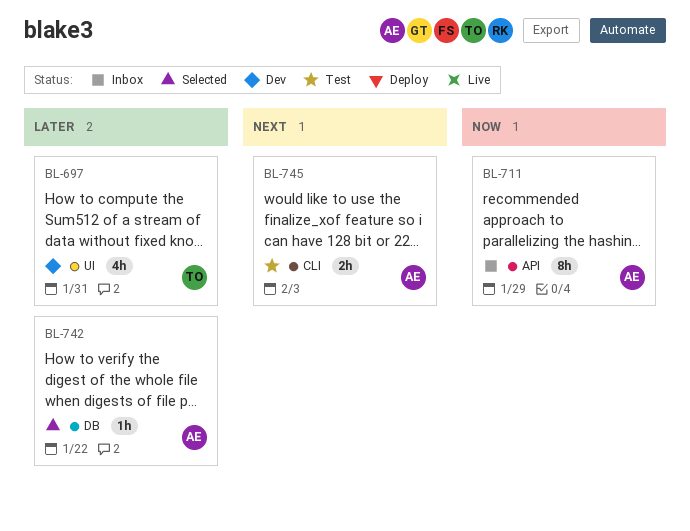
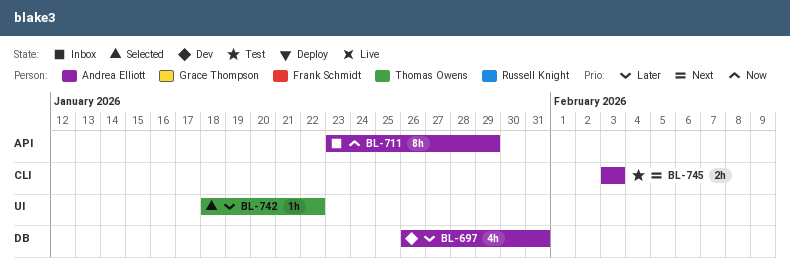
BL-697, owner: Thomas Owens -> Andrea Elliott
BL-697, label: UI -> DB
BL-742, owner: Andrea Elliott -> Thomas Owens
BL-742, label: DB -> UI

